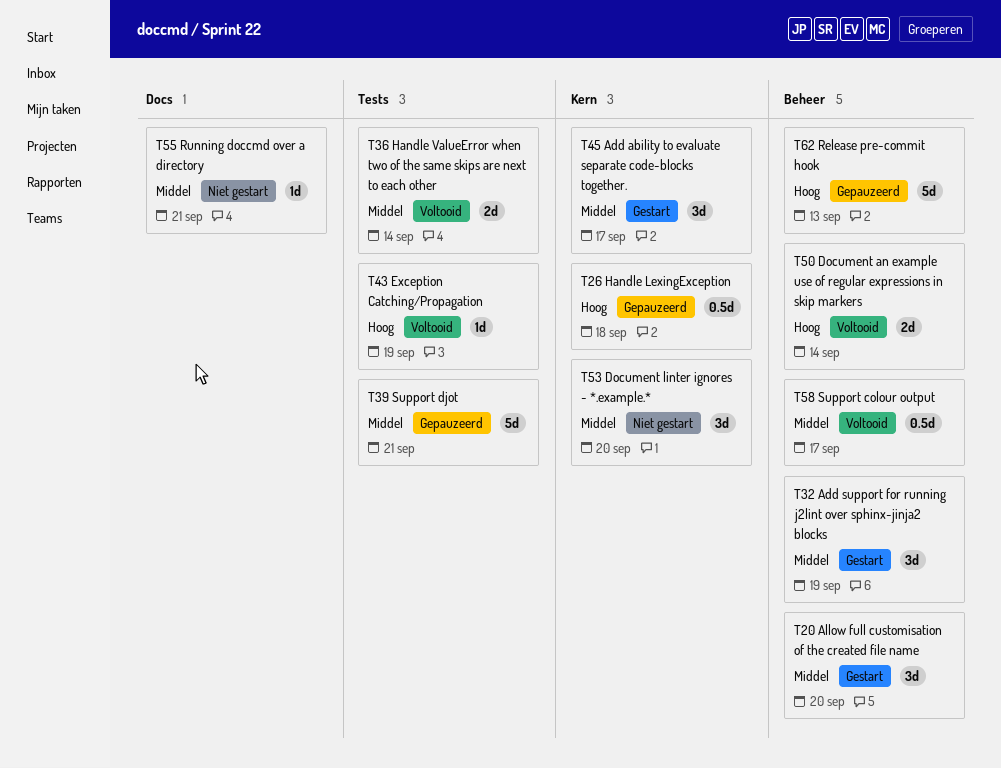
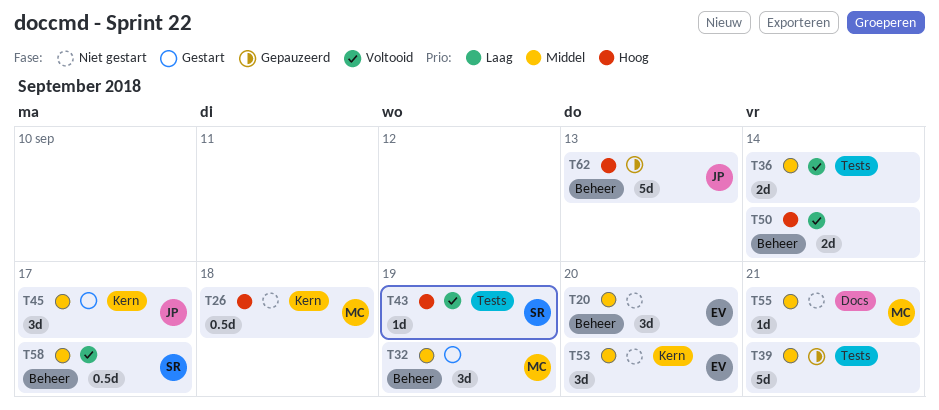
T20, status: Gestart -> Niet gestart
T26, status: Gepauzeerd -> Niet gestart

